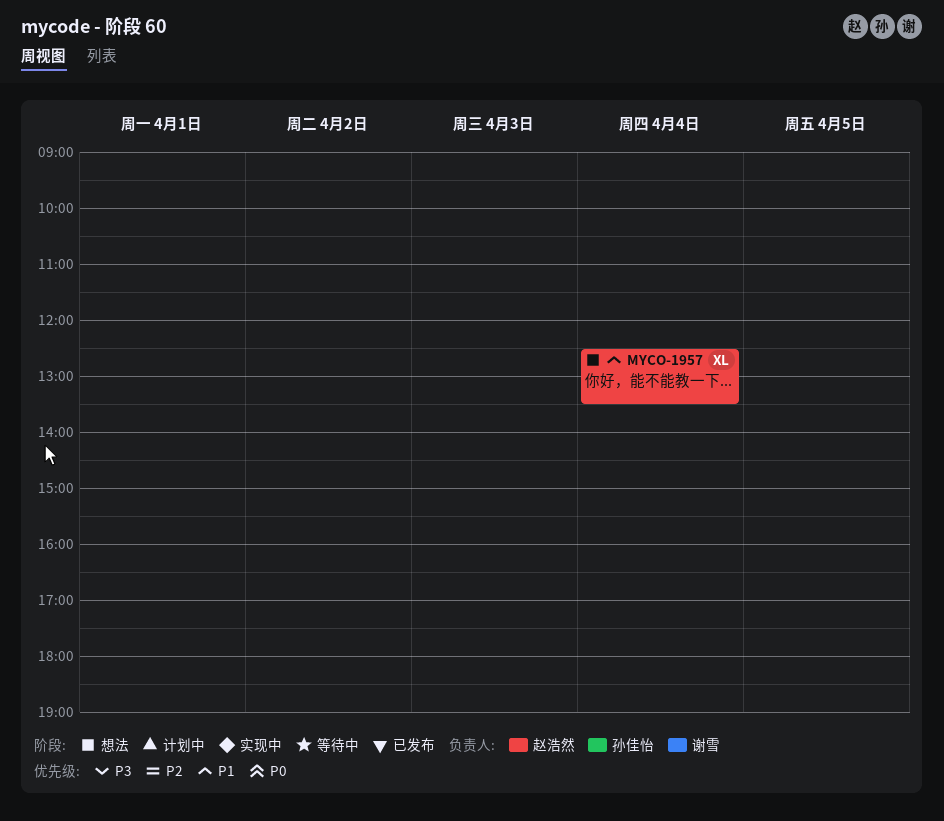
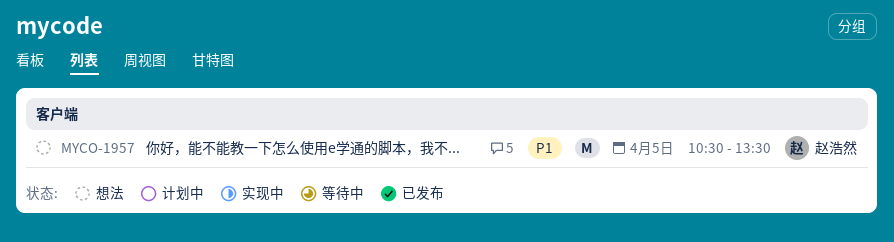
MYCO-1957, estimate: XL -> M
MYCO-1957, day: Apr 4 -> Apr 5
MYCO-1957, begins: 12:30 -> 10:30

